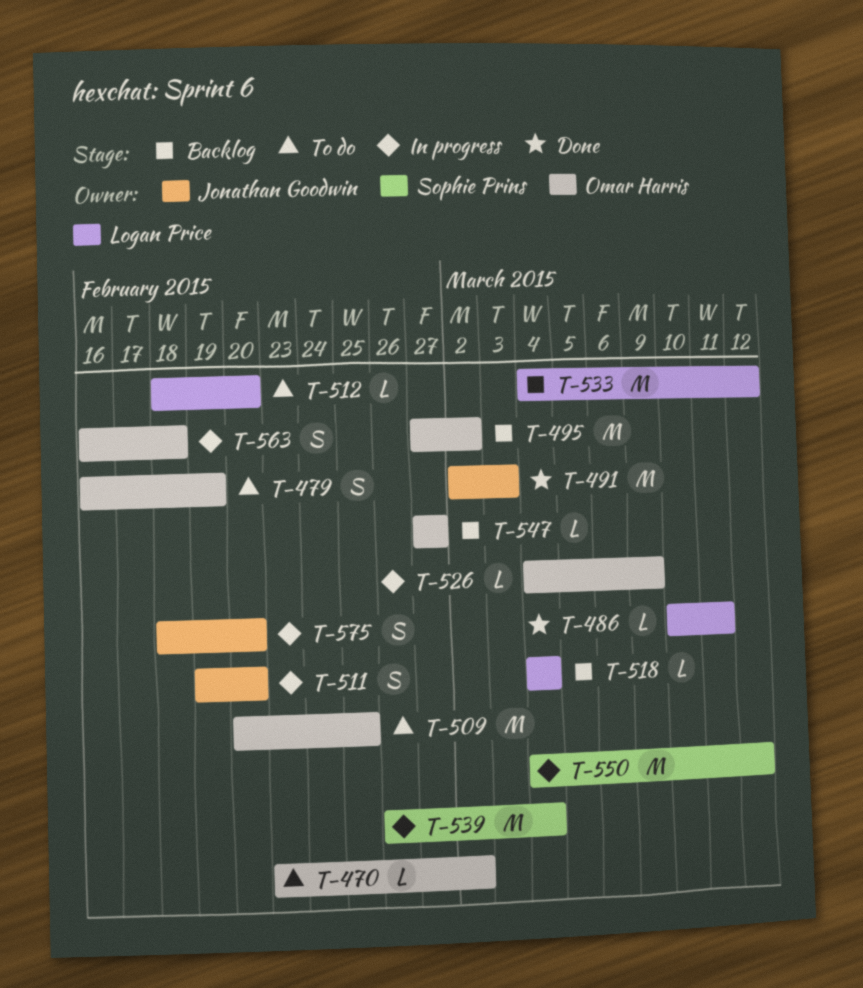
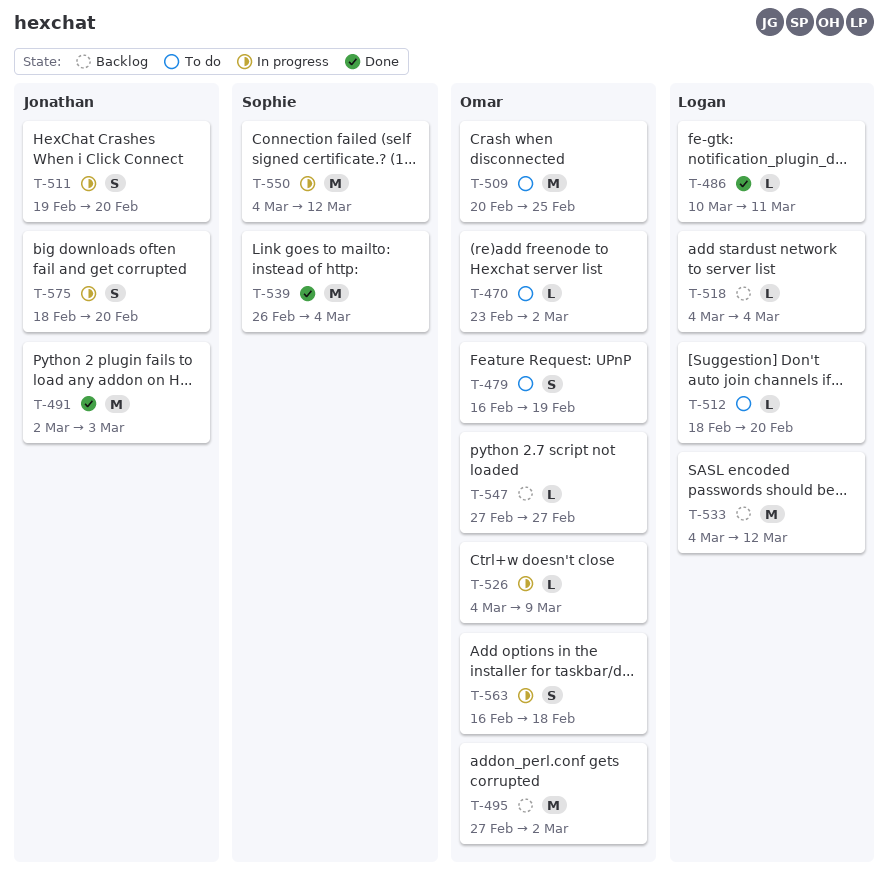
T-539, status: In progress -> Done

